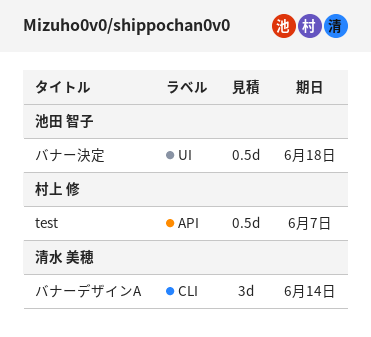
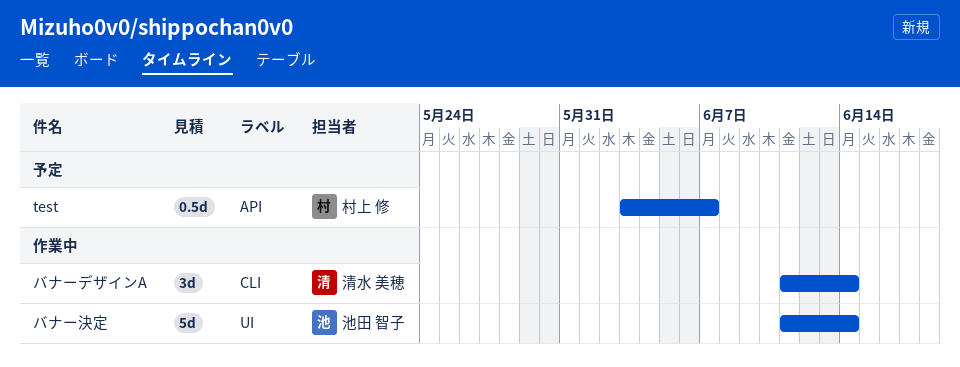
バナー決定, estimate: 0.5d -> 5d
バナー決定, due: Jun 18 -> Jun 14

